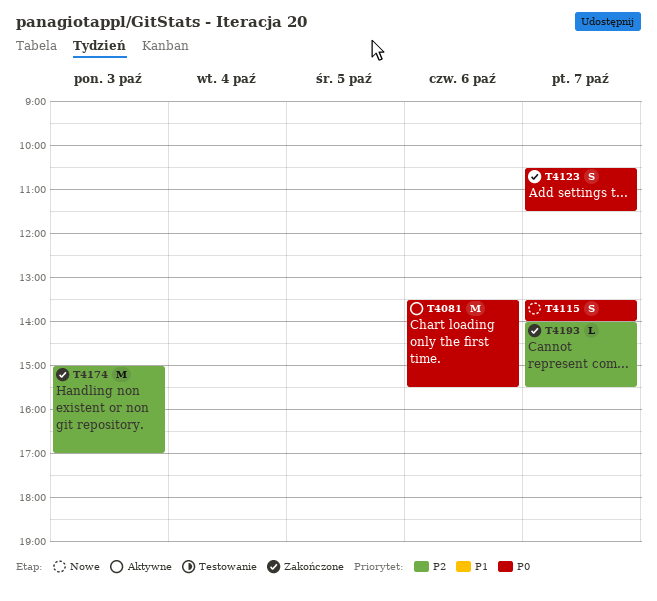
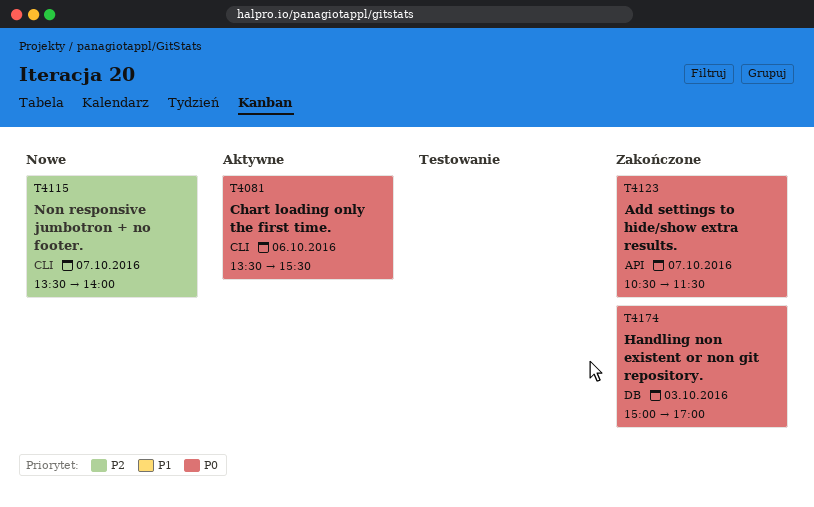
T4115, priority: P0 -> P2
T4174, priority: P2 -> P0
T4193: present -> none

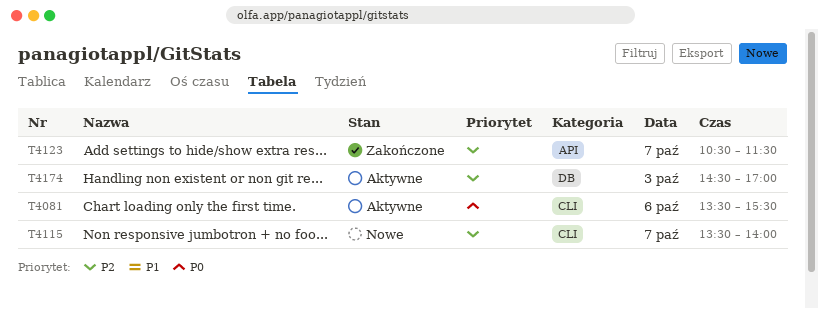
T4123, priority: P0 -> P2
T4174, status: Zakończone -> Aktywne
T4174, priority: P0 -> P2
T4174, begins: 15:00 -> 14:30

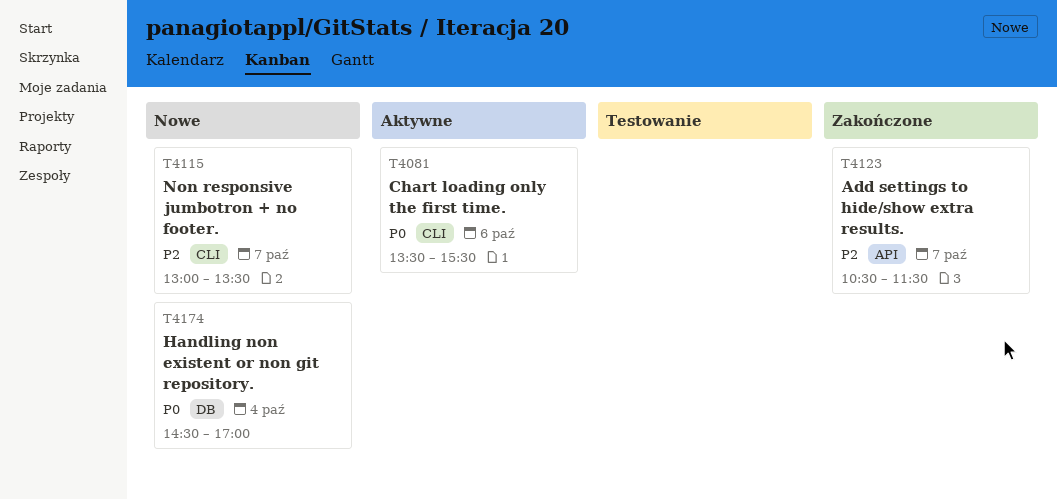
T4115, begins: 13:30 -> 13:00
T4115, ends: 14:00 -> 13:30
T4174, status: Aktywne -> Nowe
T4174, priority: P2 -> P0
T4174, day: Oct 3 -> Oct 4

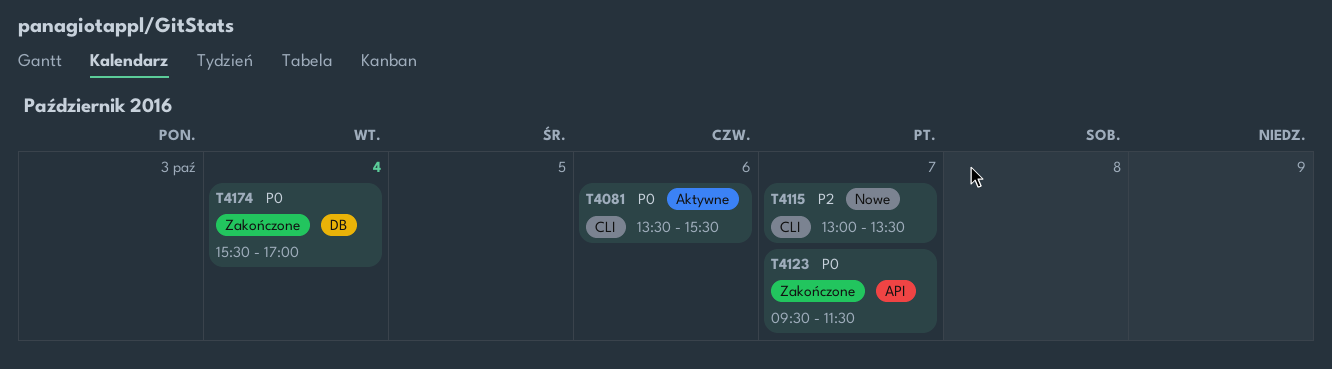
T4123, priority: P2 -> P0
T4123, begins: 10:30 -> 09:30
T4174, status: Nowe -> Zakończone
T4174, begins: 14:30 -> 15:30

